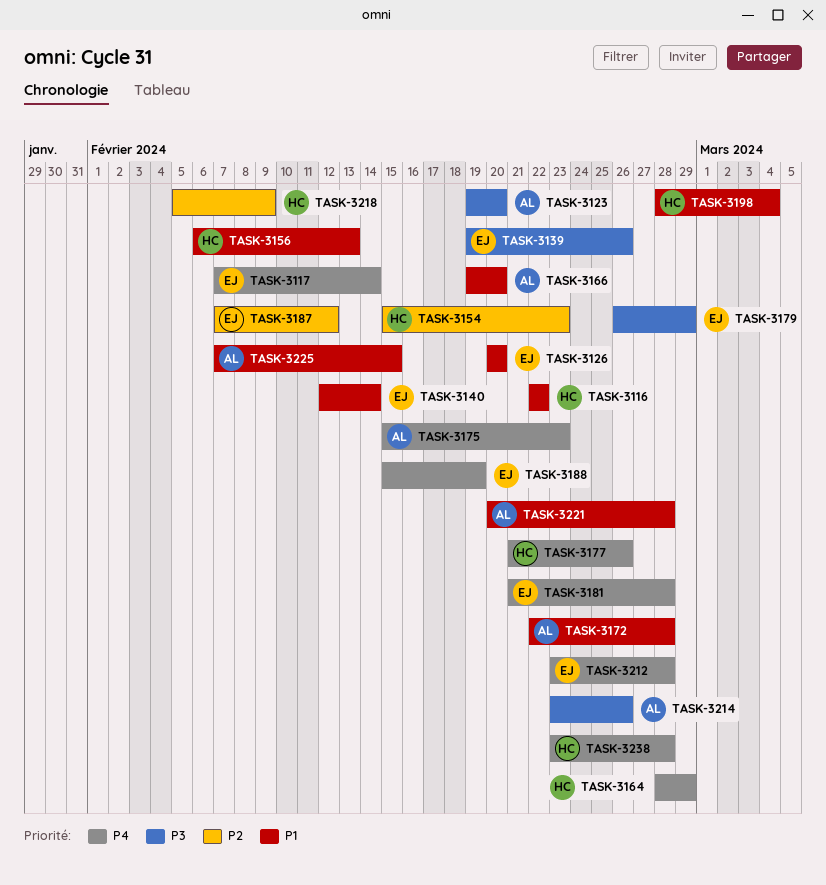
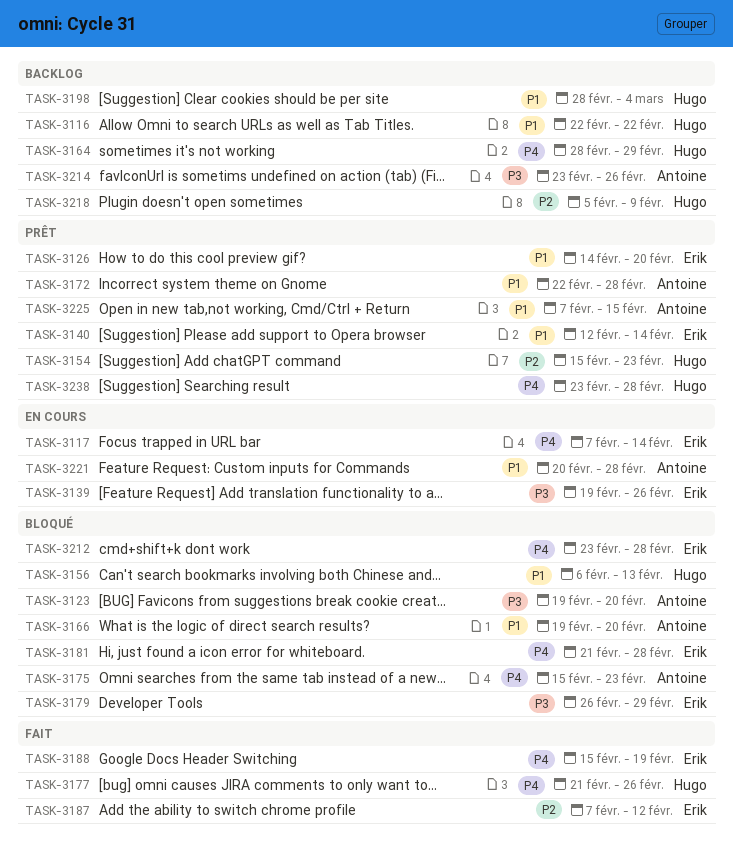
TASK-3126, start: Feb 20 -> Feb 14

